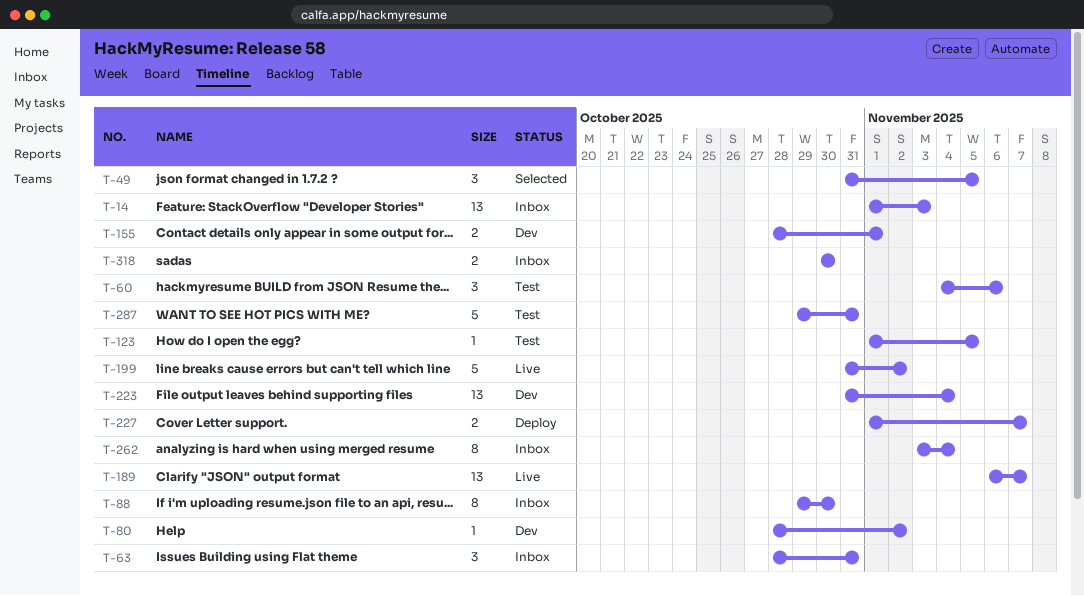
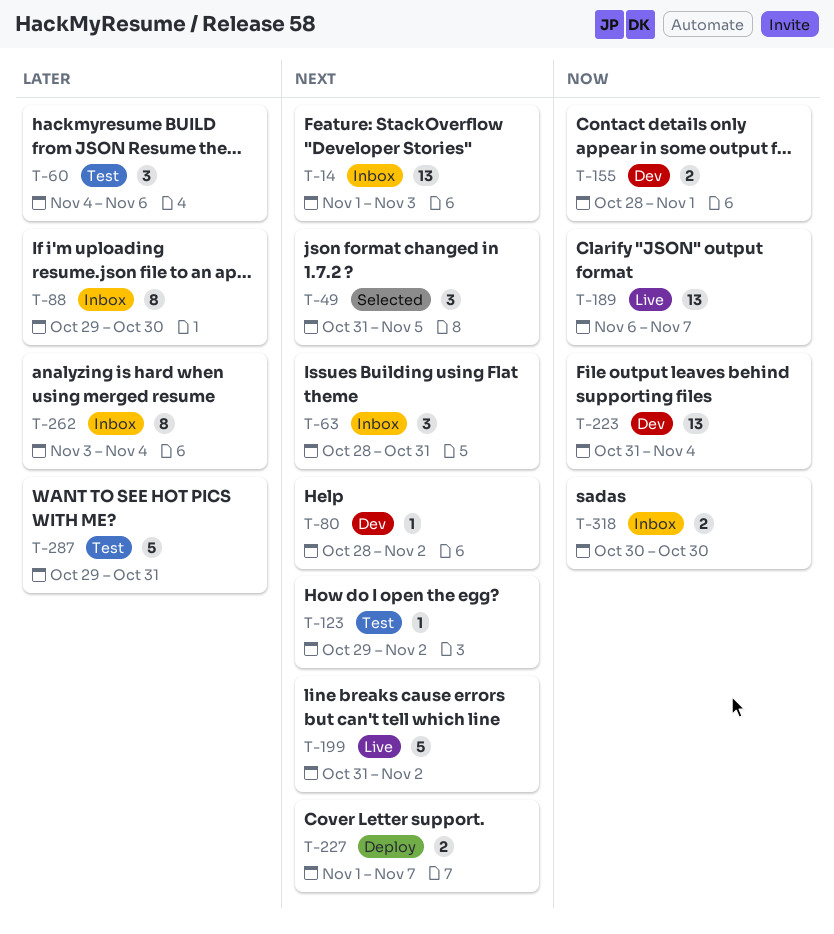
T-123, start: Nov 1 -> Oct 29
T-123, due: Nov 5 -> Nov 2

